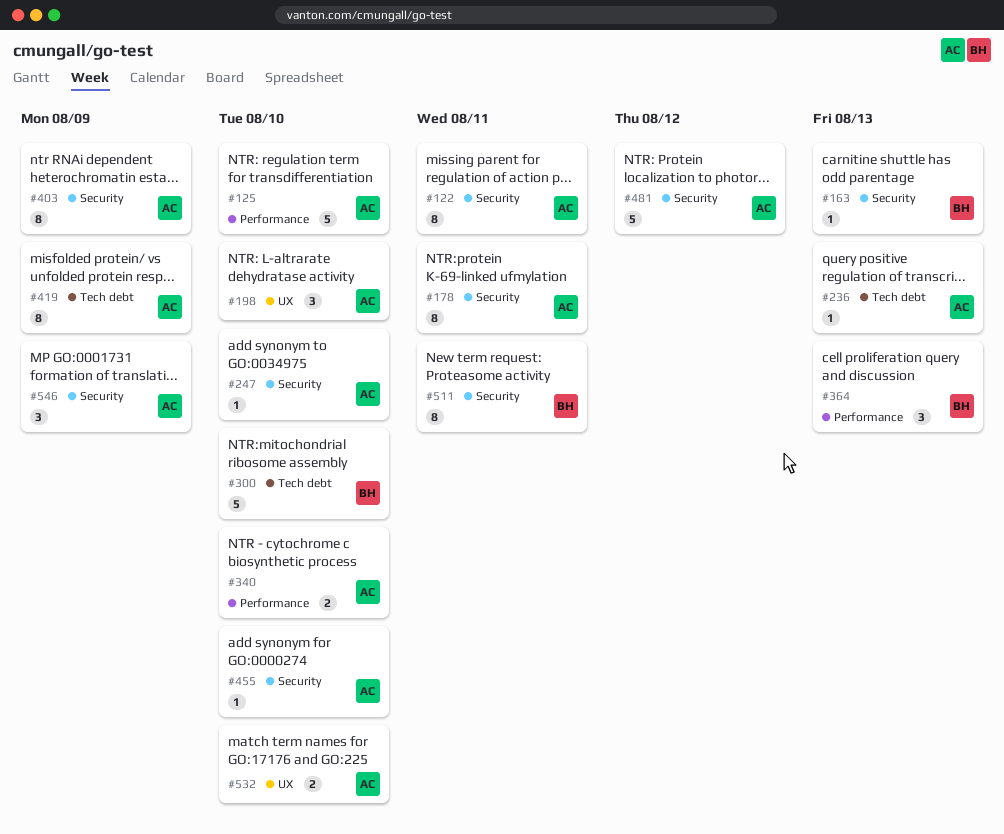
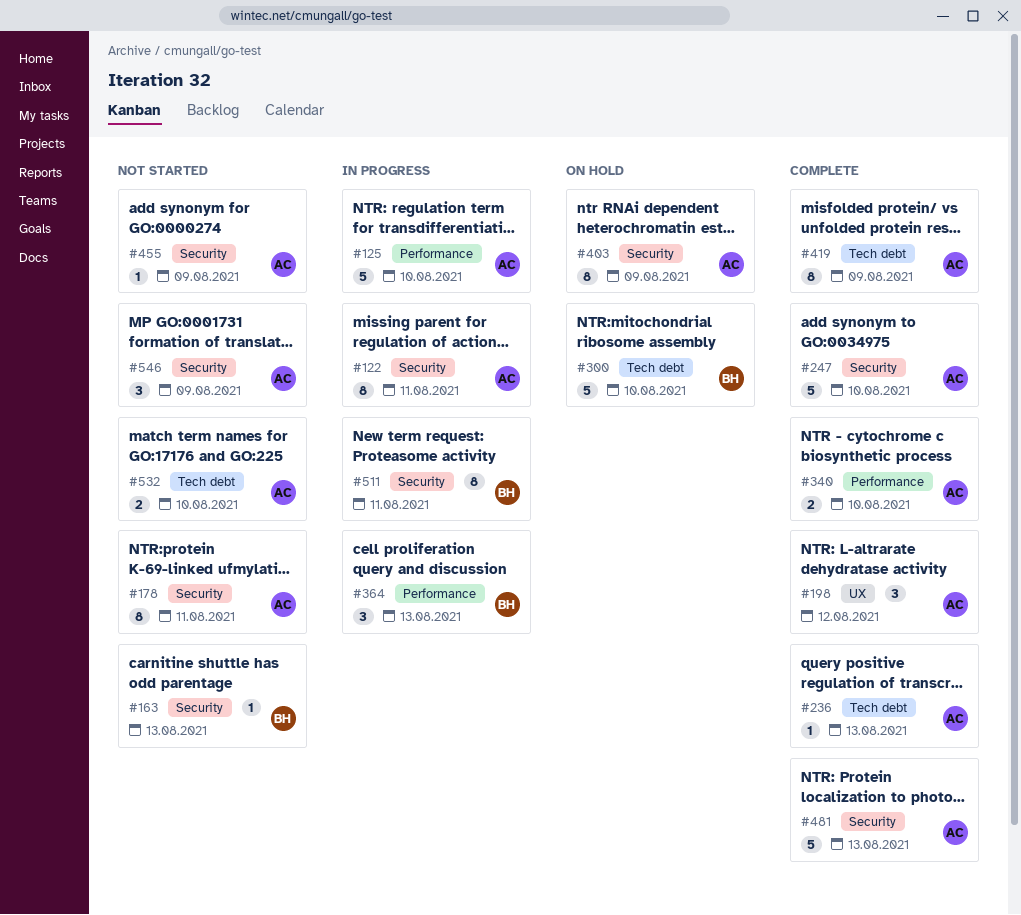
#198, due: Aug 10 -> Aug 12
#247, estimate: 1 -> 5
#455, due: Aug 10 -> Aug 9
#481, due: Aug 12 -> Aug 13
#532, label: UX -> Tech debt

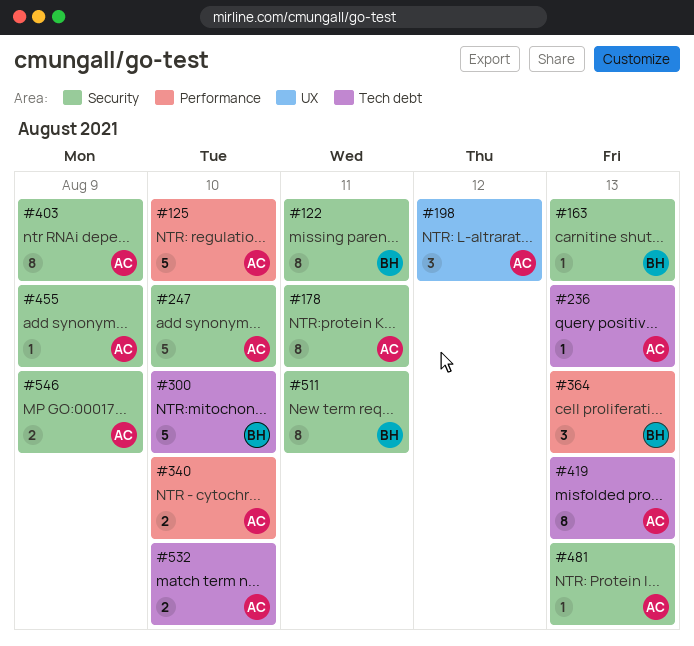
#122, owner: AC -> BH
#419, due: Aug 9 -> Aug 13
#481, estimate: 5 -> 1
#546, estimate: 3 -> 2

